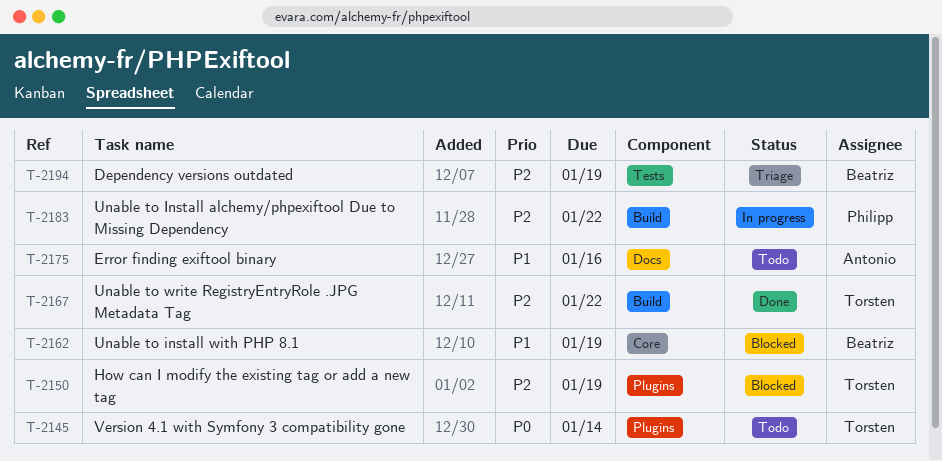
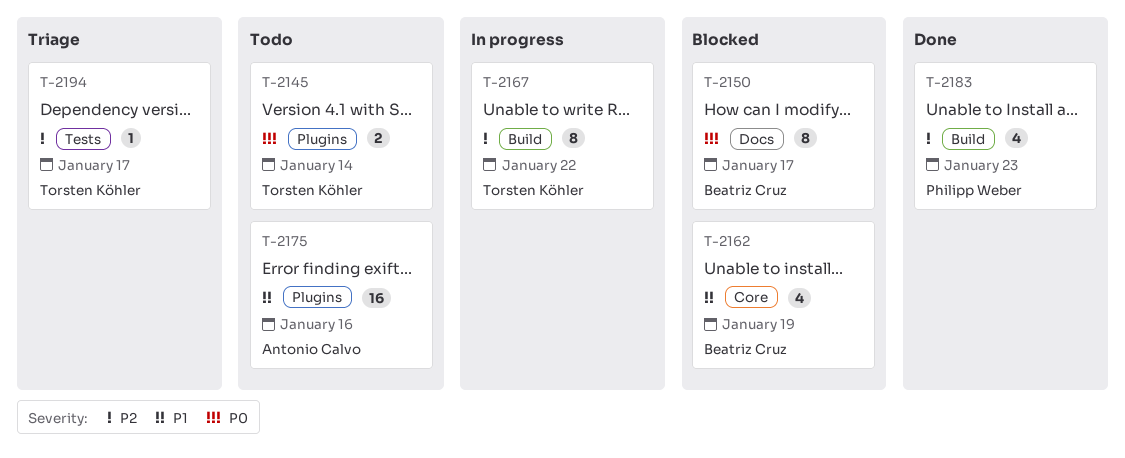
T-2150, owner: Torsten Köhler -> Beatriz Cruz
T-2150, priority: P2 -> P0
T-2150, label: Plugins -> Docs
T-2150, due: Jan 19 -> Jan 17
T-2167, status: Done -> In progress
T-2175, label: Docs -> Plugins
T-2183, status: In progress -> Done
T-2183, due: Jan 22 -> Jan 23
T-2194, owner: Beatriz Cruz -> Torsten Köhler
T-2194, due: Jan 19 -> Jan 17

